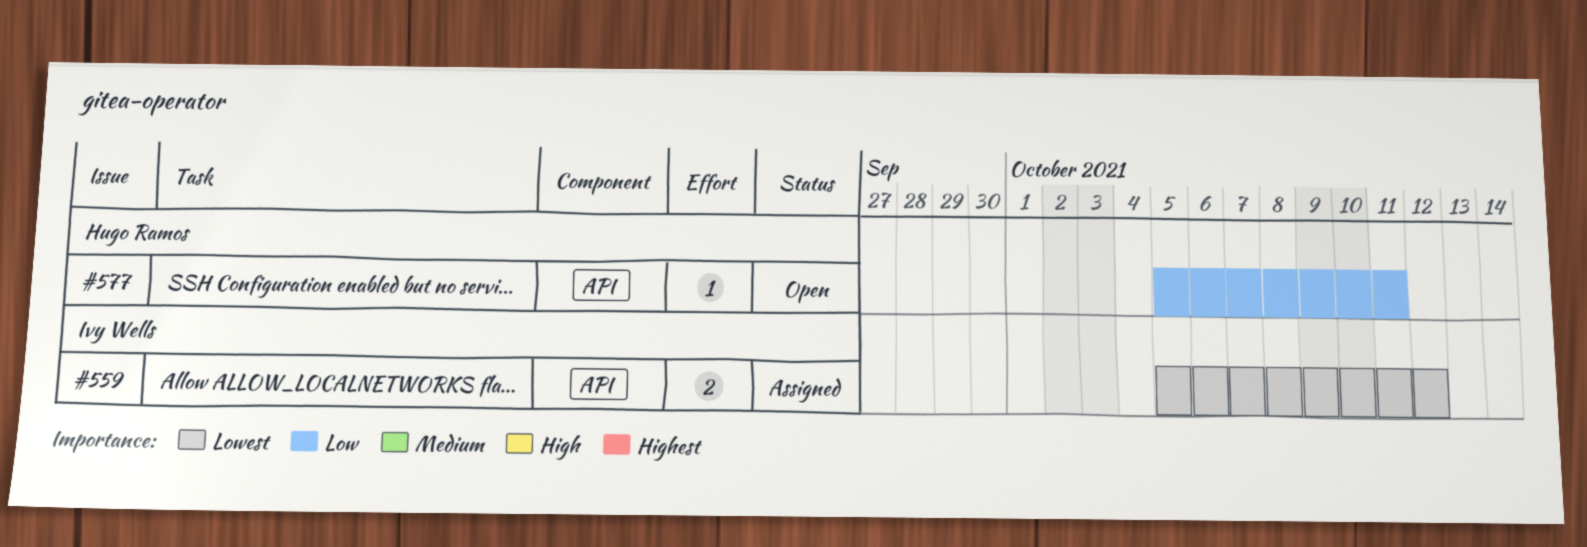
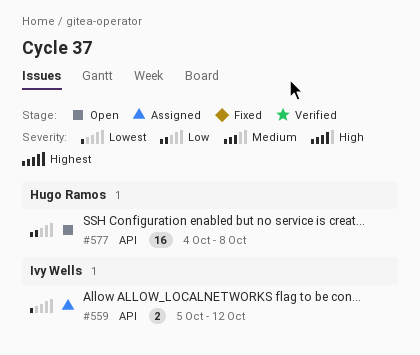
#577, estimate: 1 -> 16
#577, start: Oct 5 -> Oct 4
#577, due: Oct 11 -> Oct 8

